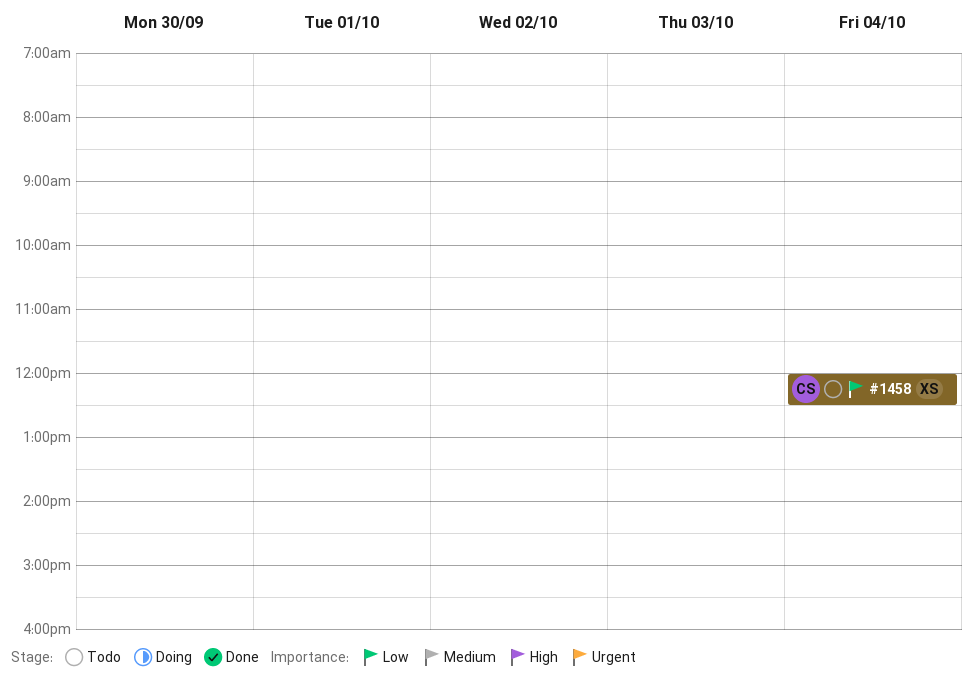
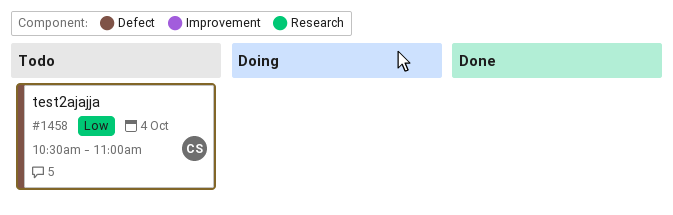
#1458, begins: 12:00 -> 10:30
#1458, ends: 12:30 -> 11:00

